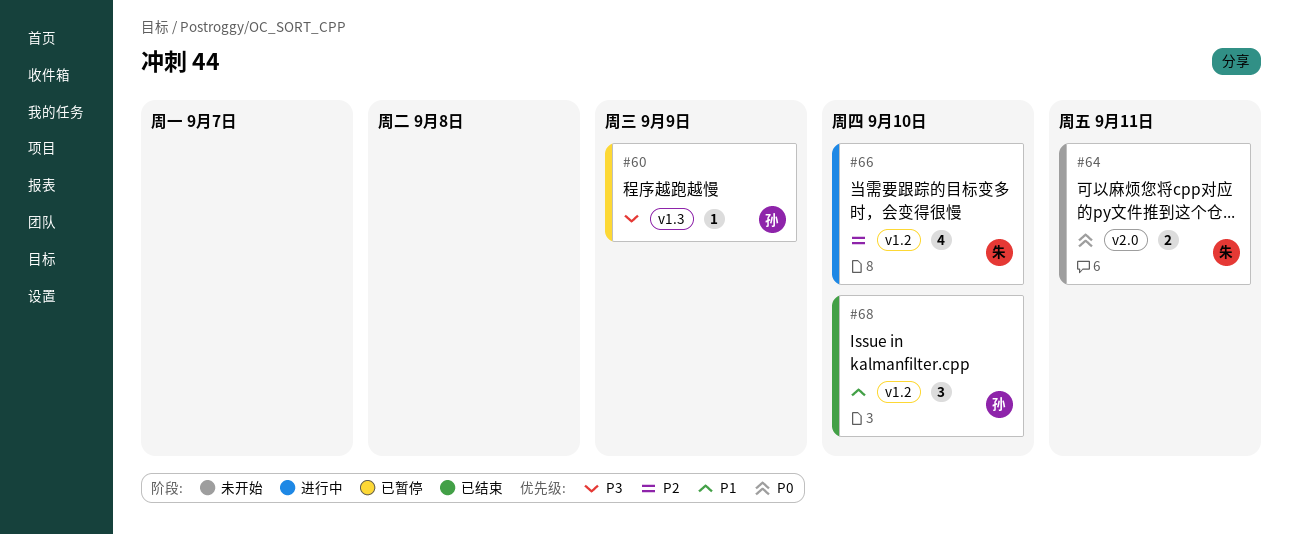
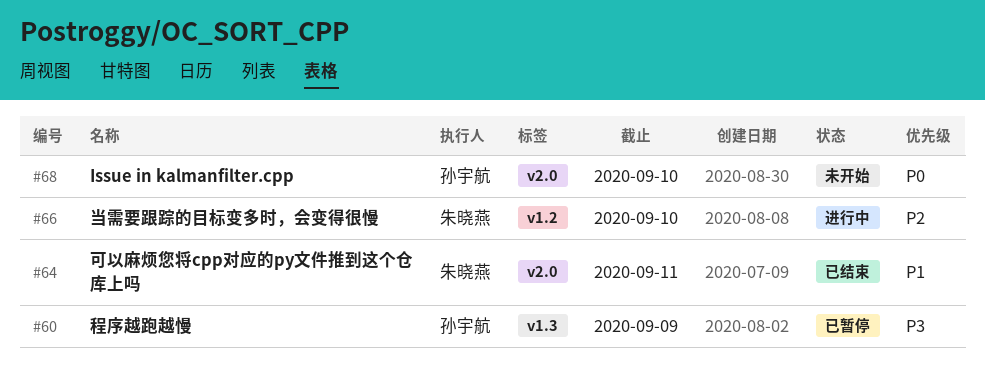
#64, status: 未开始 -> 已结束
#64, priority: P0 -> P1
#68, status: 已结束 -> 未开始
#68, priority: P1 -> P0
#68, label: v1.2 -> v2.0

